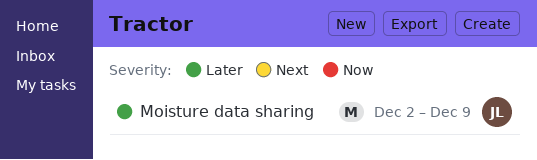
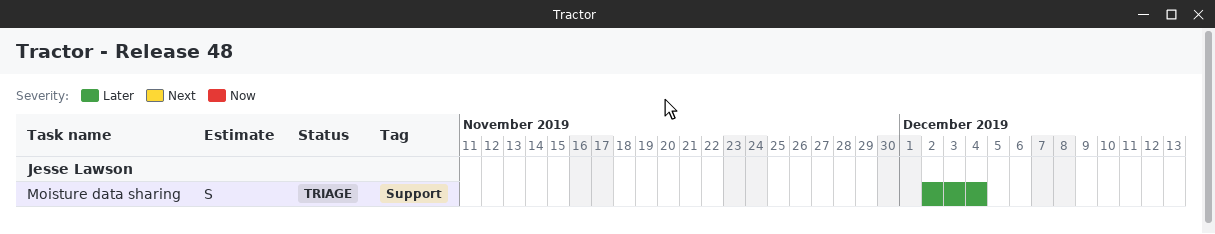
Moisture data sharing, estimate: M -> S
Moisture data sharing, due: Dec 9 -> Dec 4

